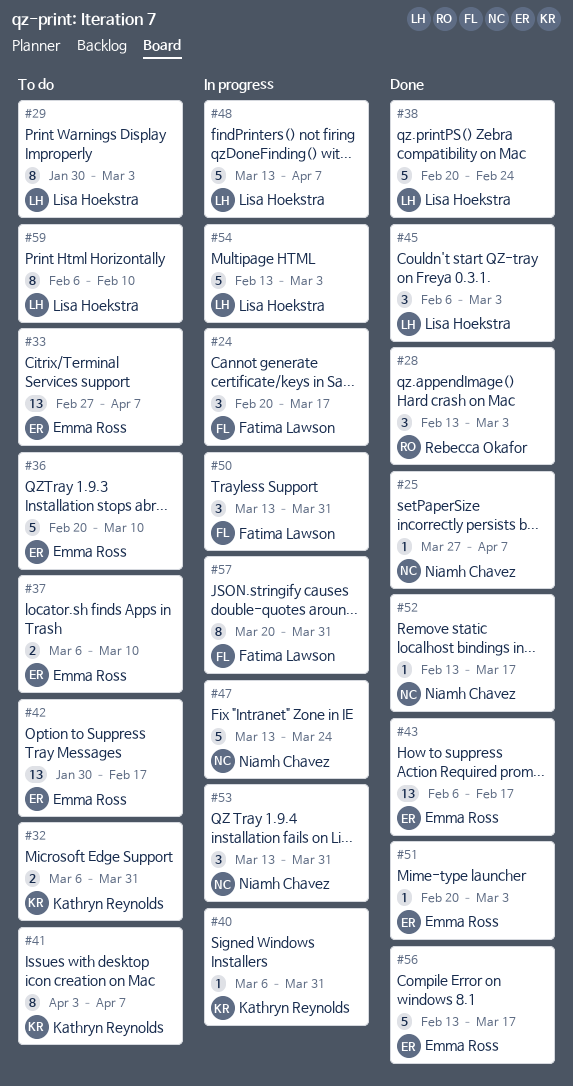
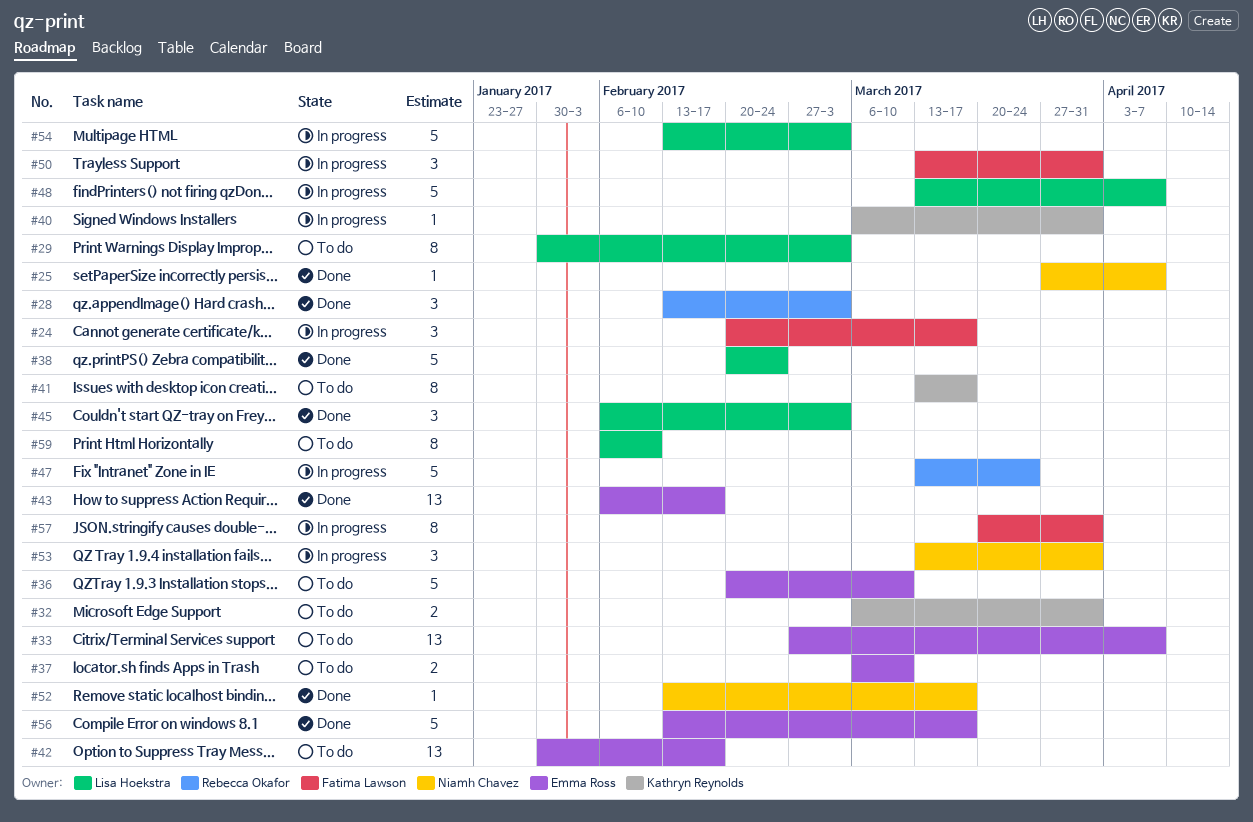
#41, start: Apr 3 -> Mar 13
#41, due: Apr 7 -> Mar 17
#47, owner: Niamh Chavez -> Rebecca Okafor
#51: present -> none

